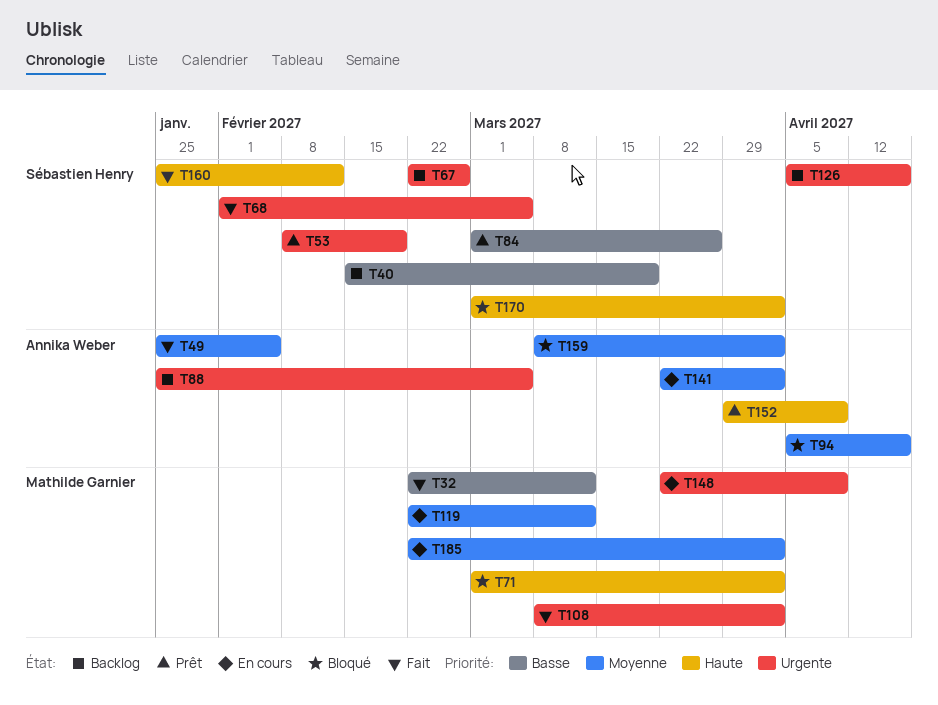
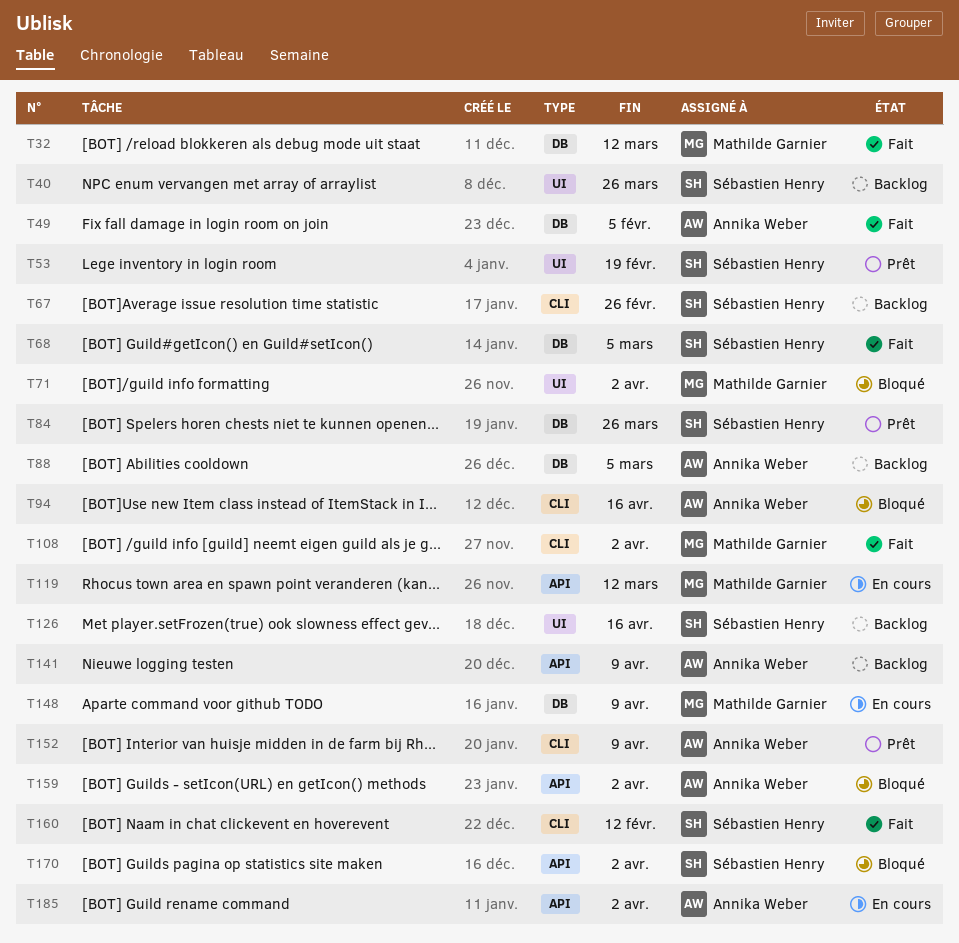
T40, due: Mar 19 -> Mar 26
T141, status: En cours -> Backlog
T141, due: Apr 2 -> Apr 9
T185, owner: Mathilde Garnier -> Annika Weber

